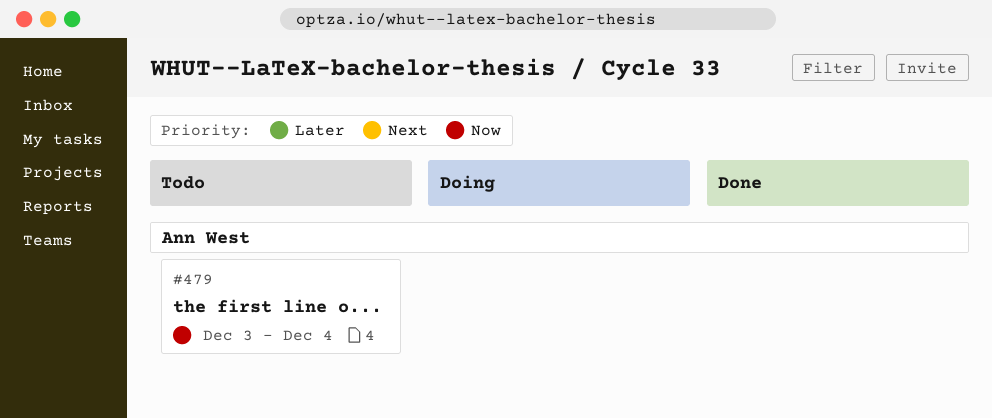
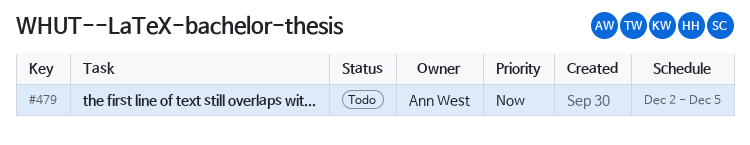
#479, start: Dec 3 -> Dec 2
#479, due: Dec 4 -> Dec 5

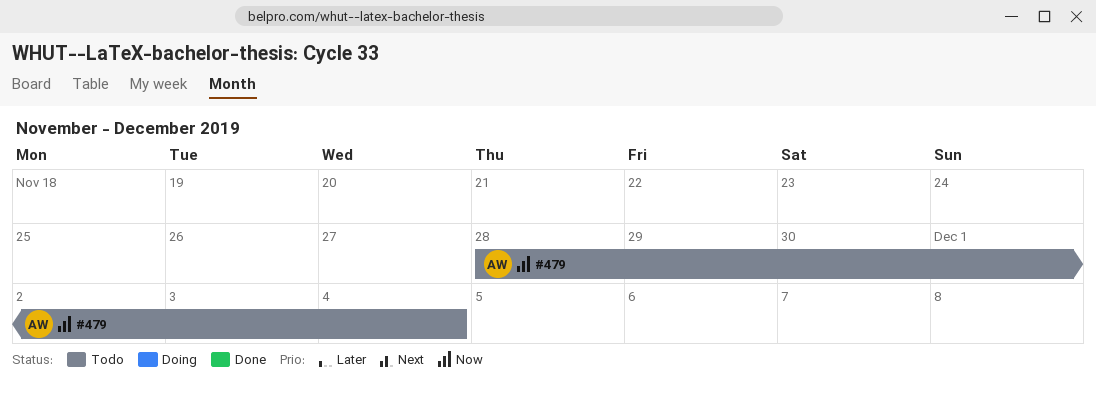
#479, start: Dec 2 -> Nov 28
#479, due: Dec 5 -> Dec 4

